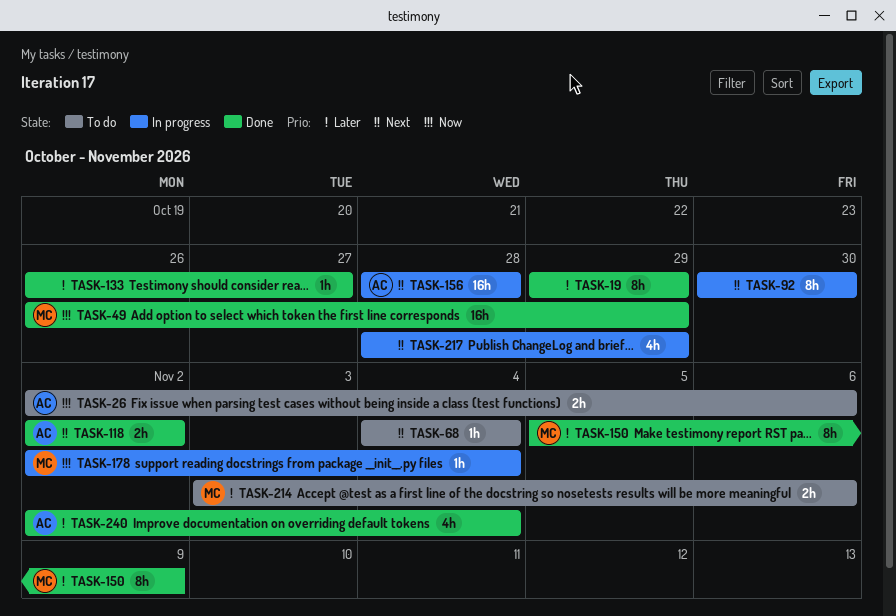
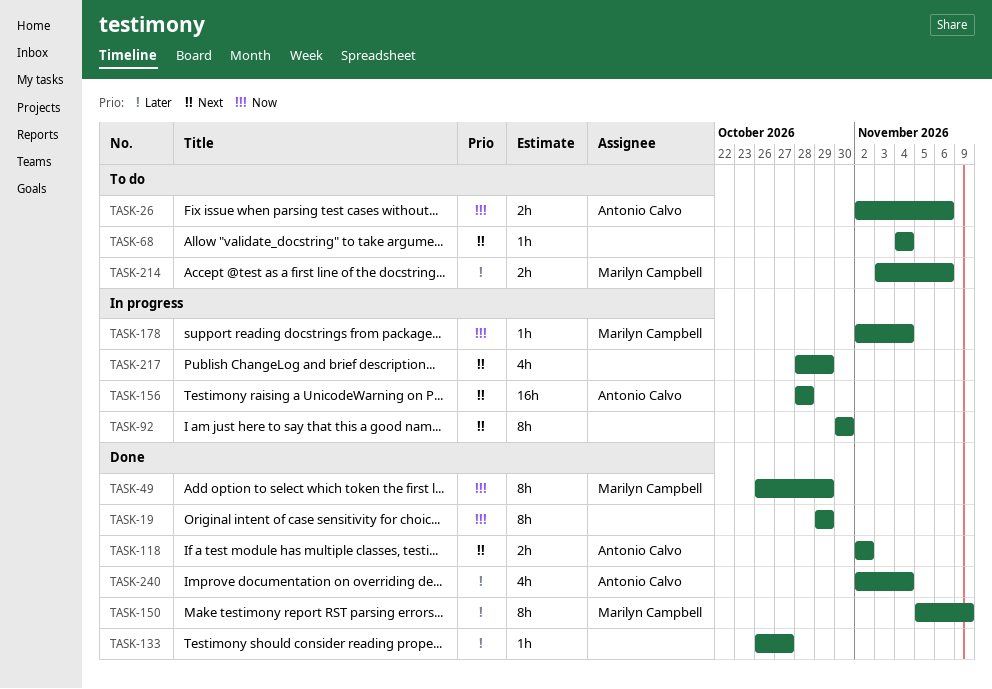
TASK-19, priority: Later -> Now
TASK-49, estimate: 16h -> 8h

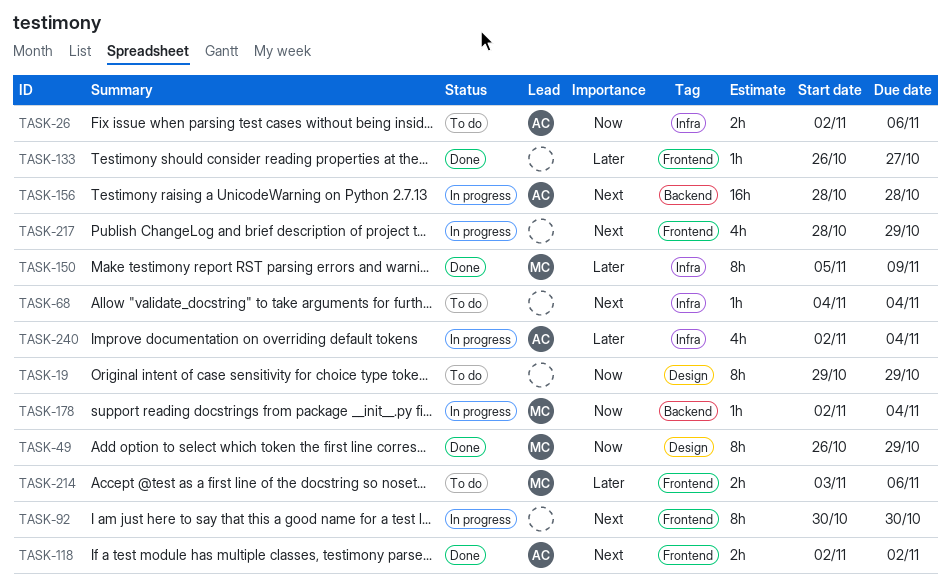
TASK-19, status: Done -> To do
TASK-240, status: Done -> In progress

